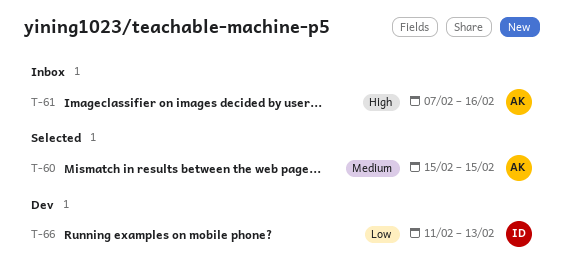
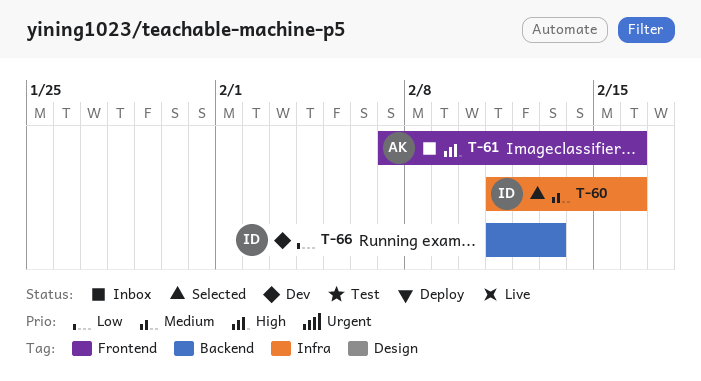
T-60, owner: AK -> ID
T-60, start: Feb 15 -> Feb 11
T-60, due: Feb 15 -> Feb 16

